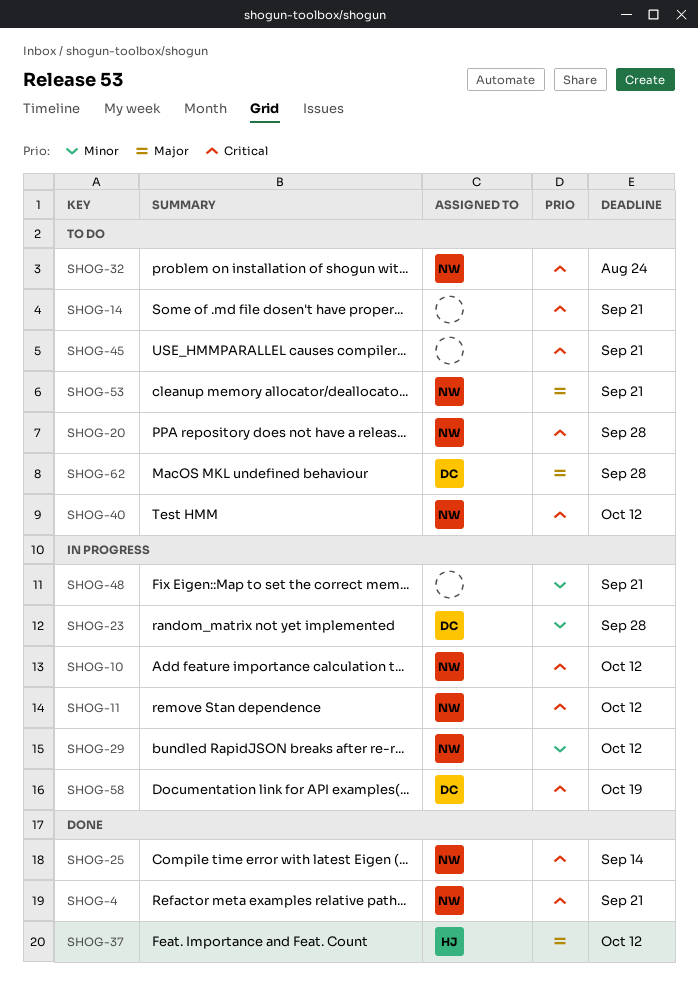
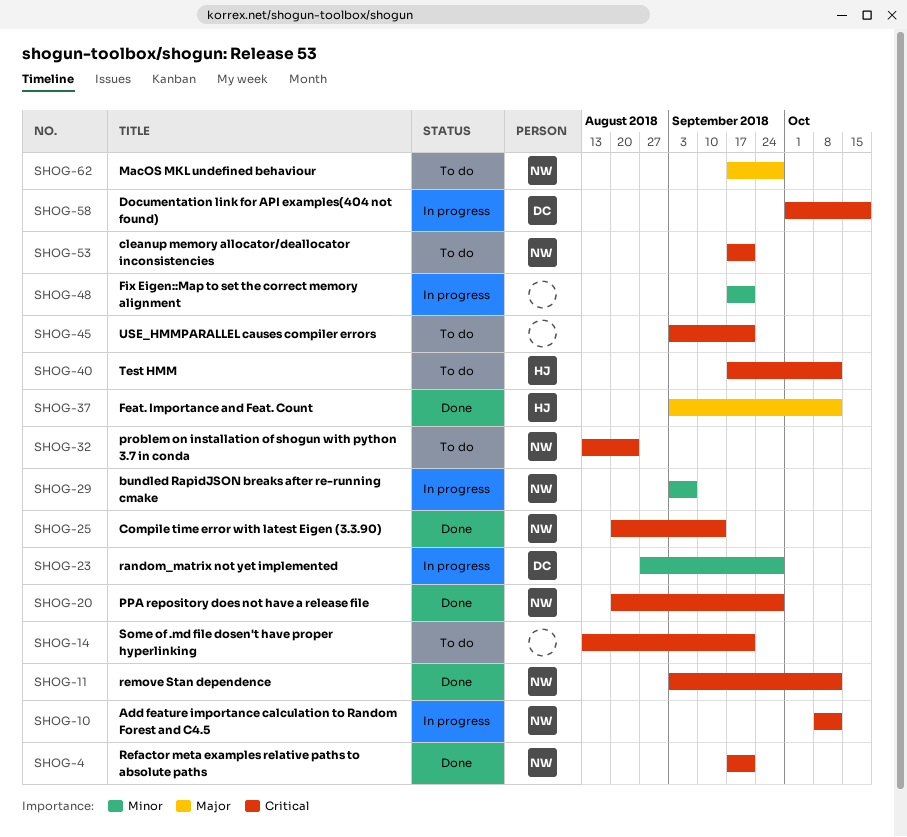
SHOG-11, status: In progress -> Done
SHOG-20, status: To do -> Done
SHOG-29, due: Oct 12 -> Sep 7
SHOG-40, owner: NW -> HJ
SHOG-53, priority: Major -> Critical
SHOG-62, owner: DC -> NW

